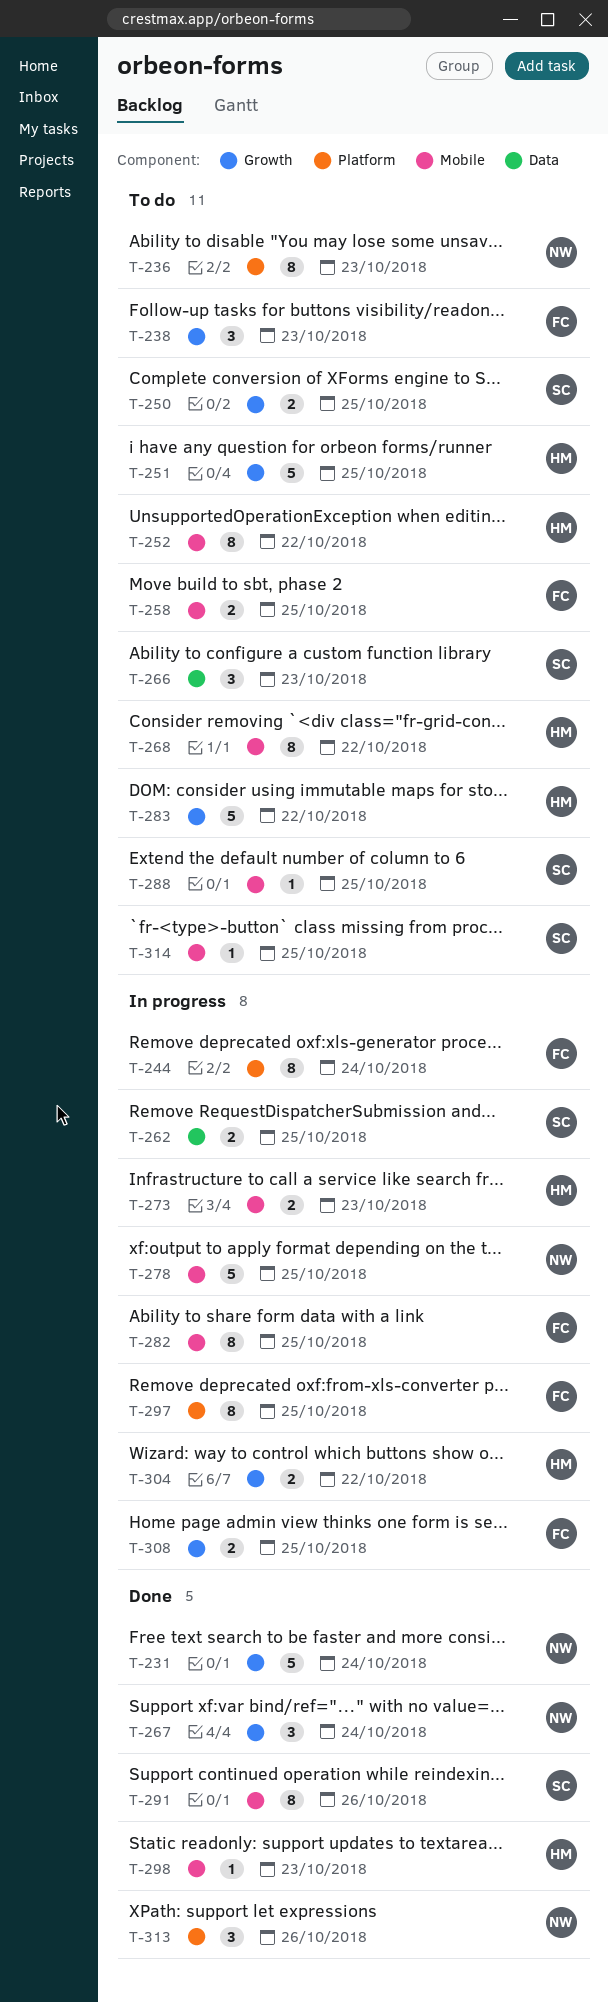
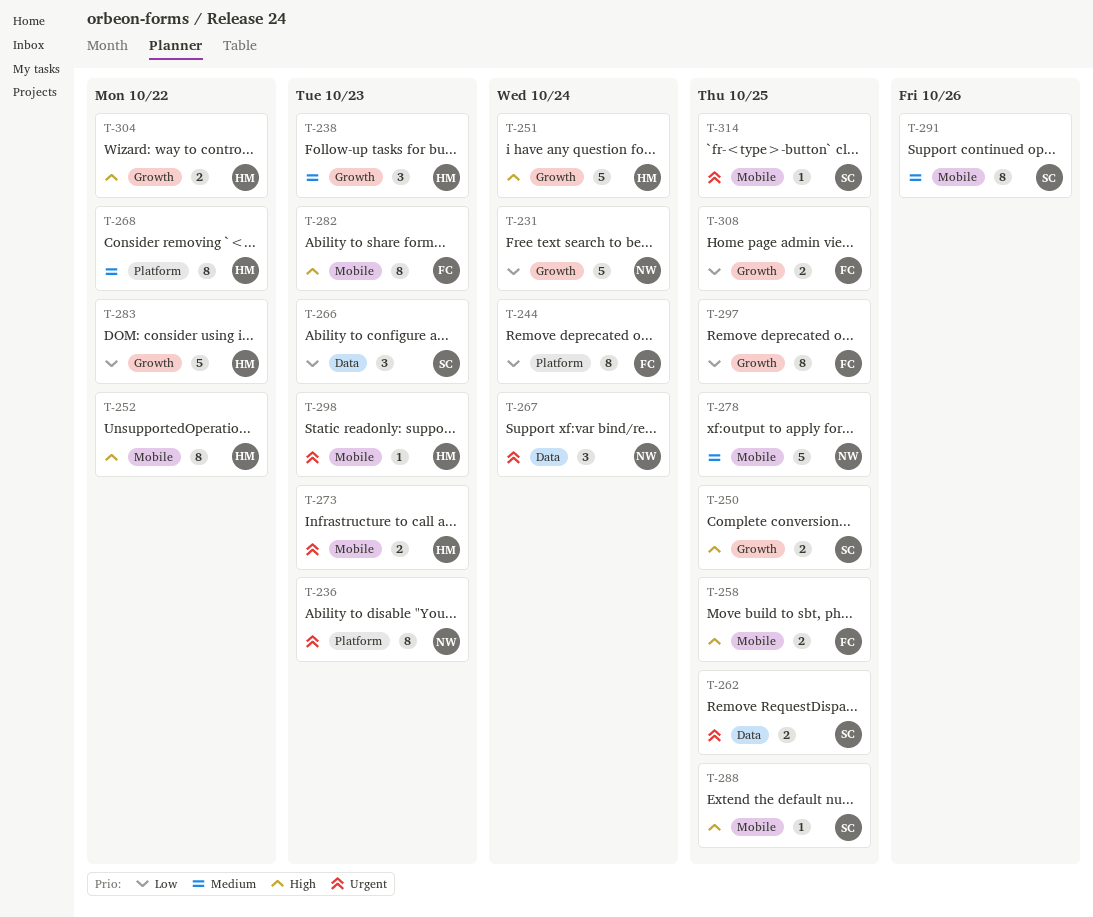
T-238, owner: FC -> HM
T-251, due: Oct 25 -> Oct 24
T-267, label: Growth -> Data
T-268, label: Mobile -> Platform
T-282, due: Oct 25 -> Oct 23
T-297, label: Platform -> Growth
T-313: present -> none

